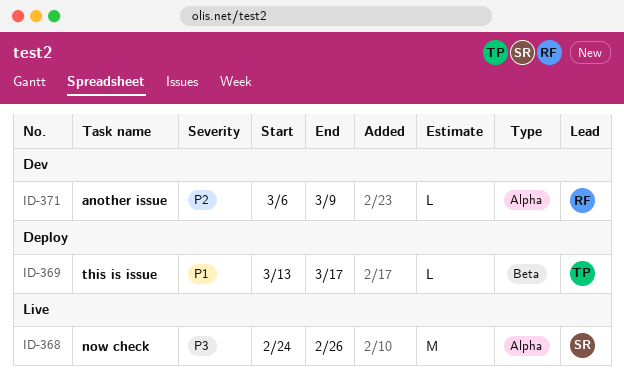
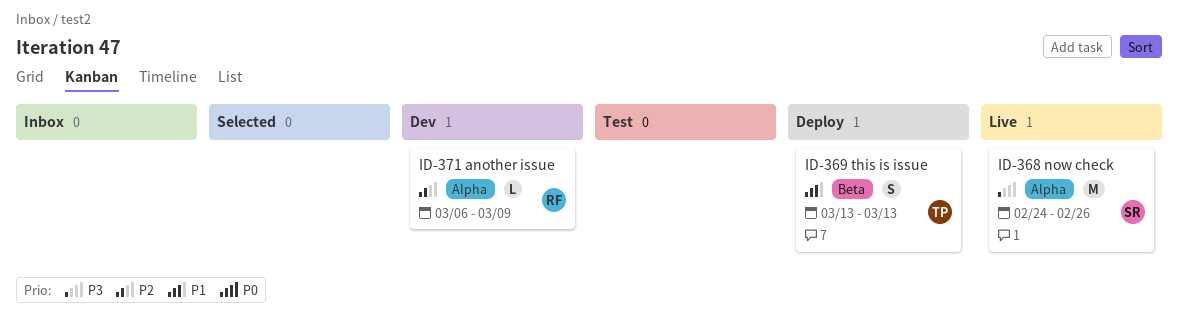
ID-369, estimate: L -> S
ID-369, due: Mar 17 -> Mar 13

